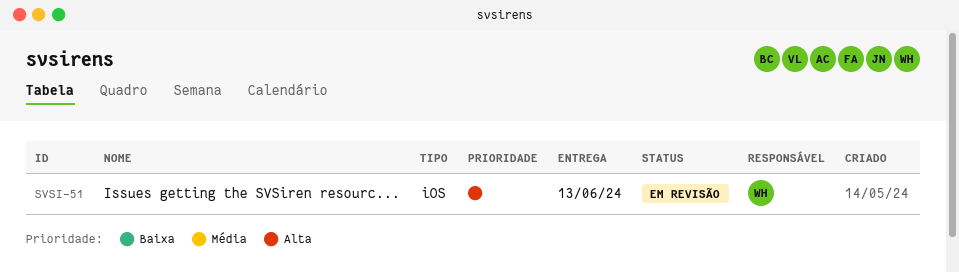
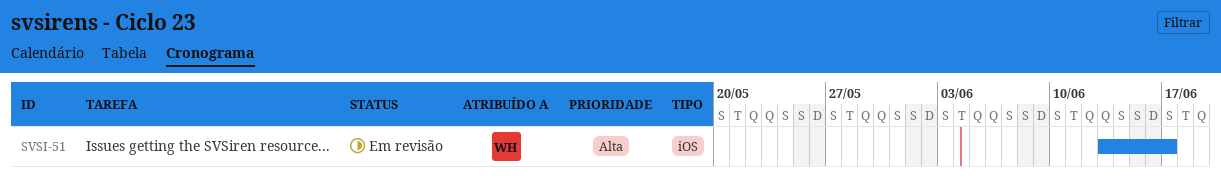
SVSI-51, due: Jun 13 -> Jun 17

